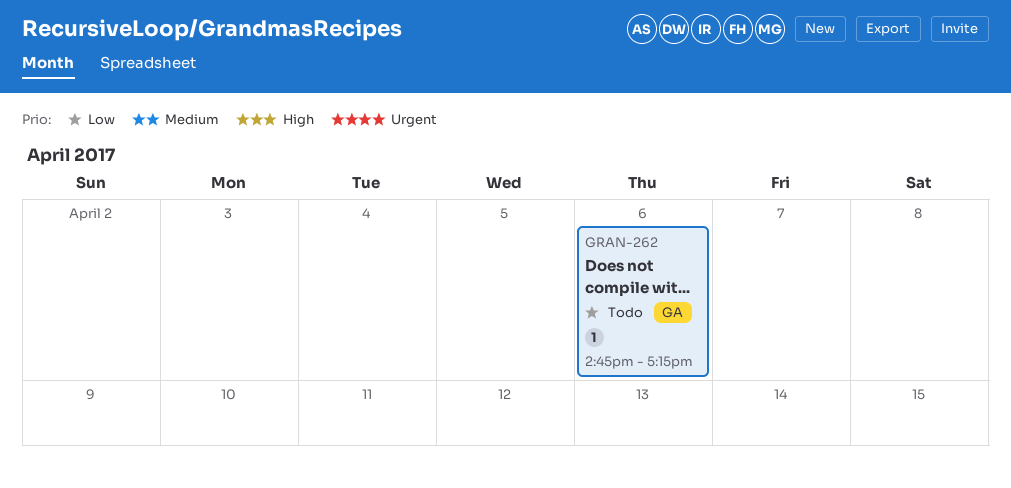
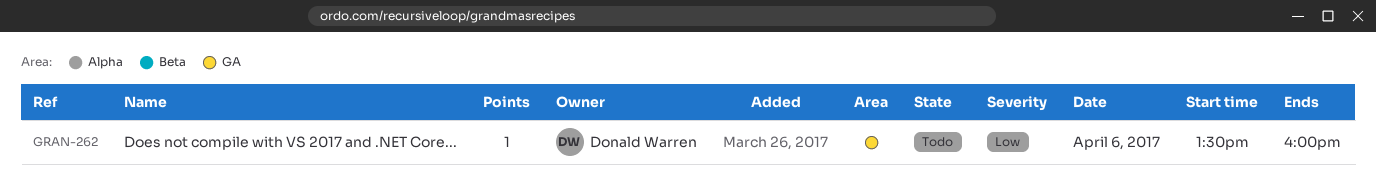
GRAN-262, begins: 14:45 -> 13:30
GRAN-262, ends: 17:15 -> 16:00

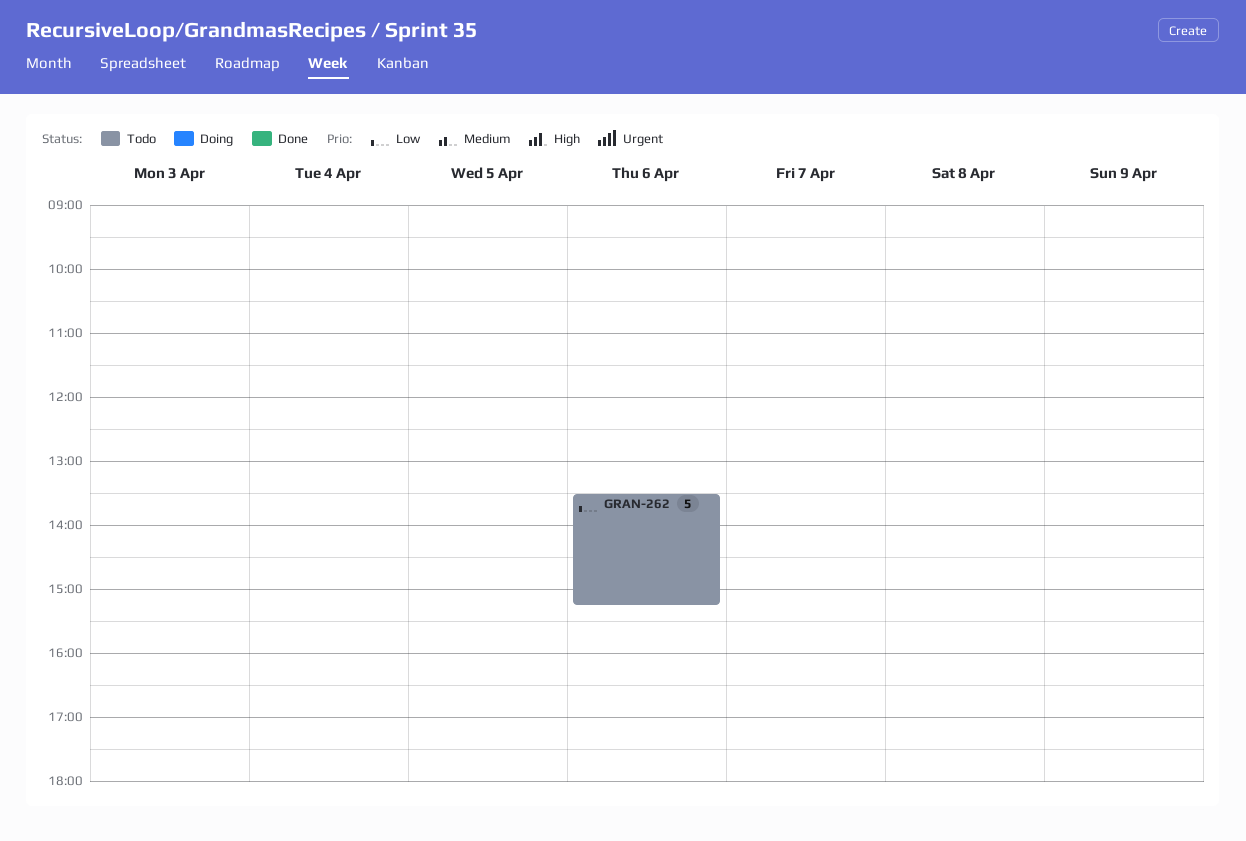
GRAN-262, estimate: 1 -> 5
GRAN-262, ends: 16:00 -> 15:15

